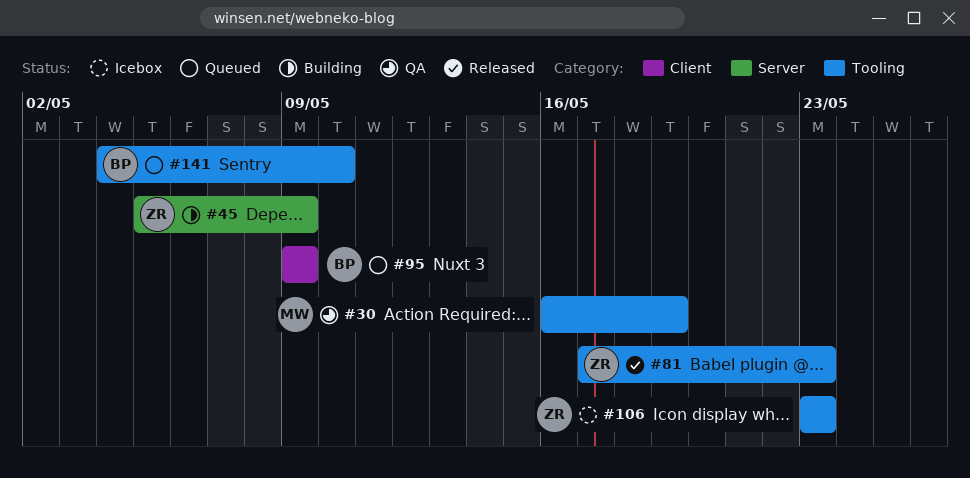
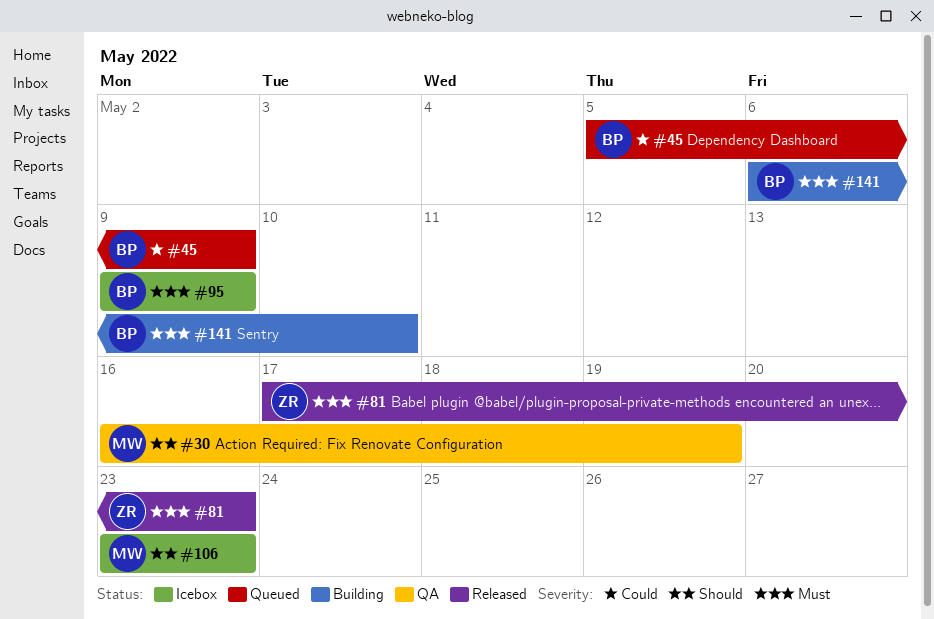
#45, status: Building -> Queued
#45, owner: ZR -> BP
#95, status: Queued -> Icebox
#106, owner: ZR -> MW
#141, status: Queued -> Building
#141, start: May 4 -> May 6

